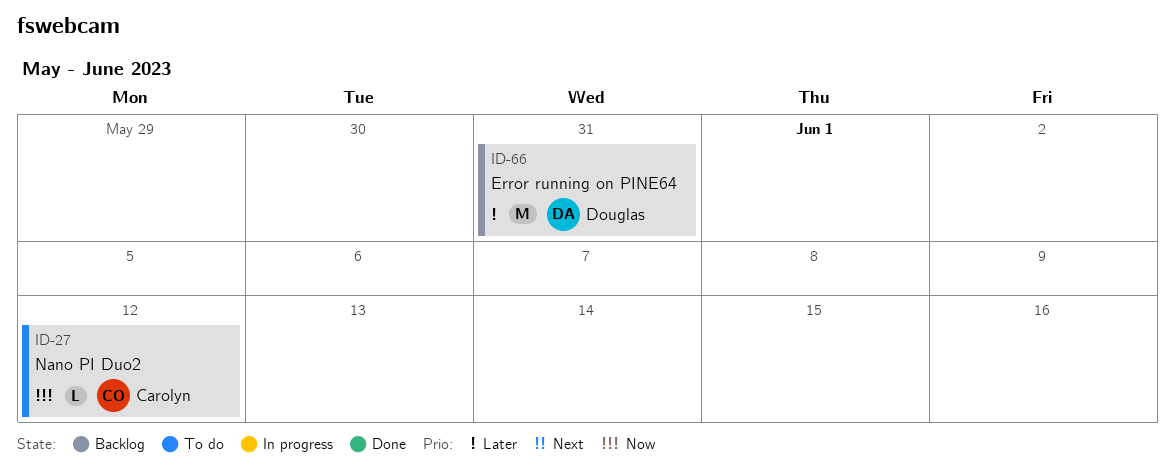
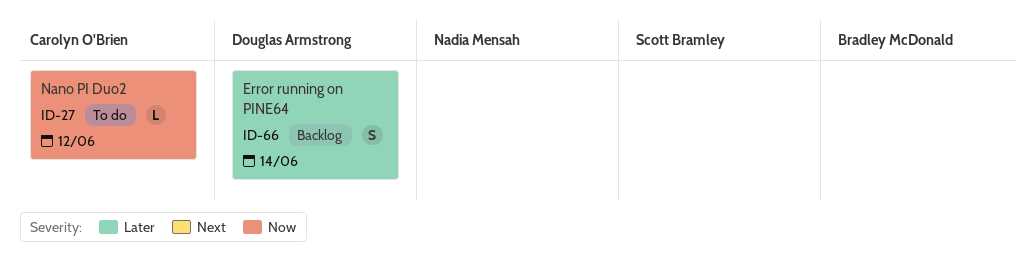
ID-66, estimate: M -> S
ID-66, due: May 31 -> Jun 14

